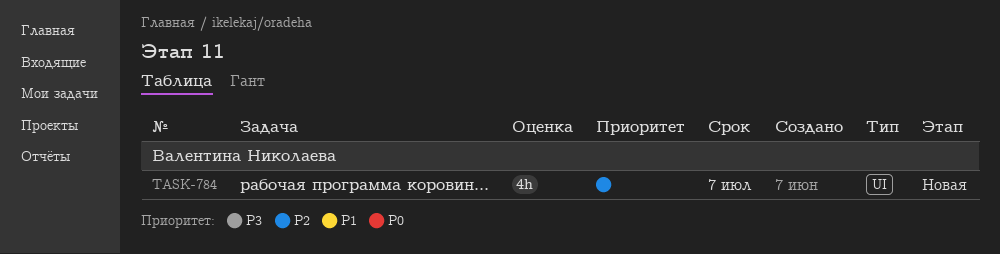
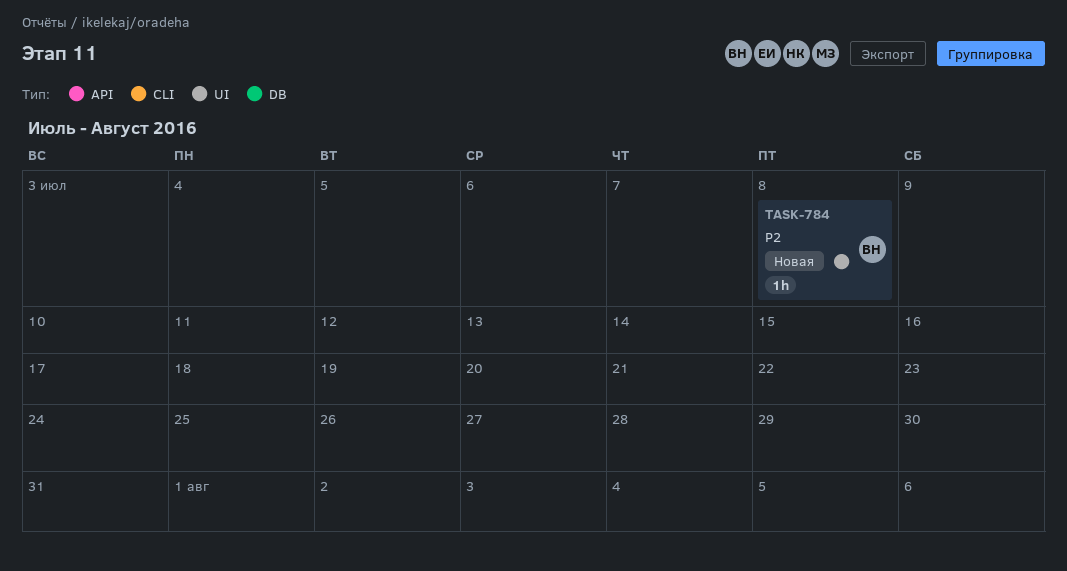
TASK-784, estimate: 4h -> 1h
TASK-784, due: Jul 7 -> Jul 8

